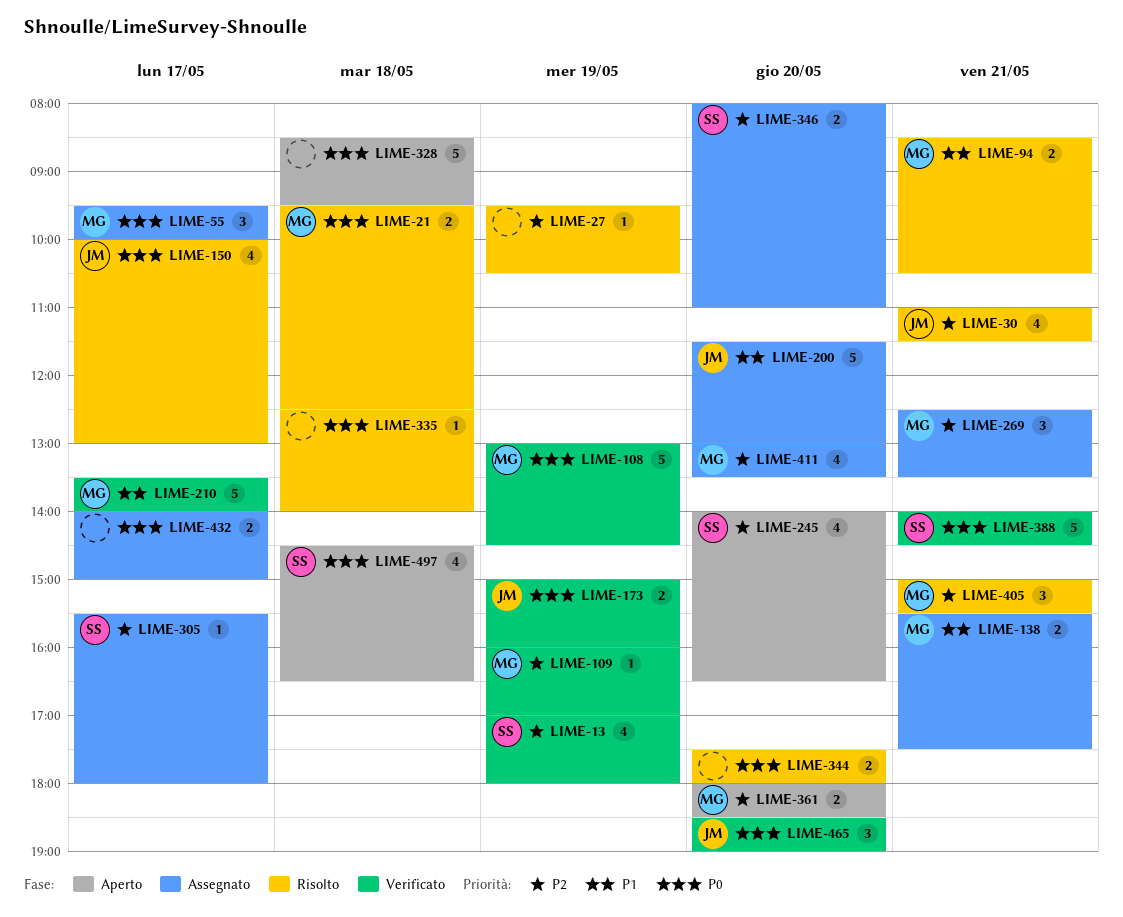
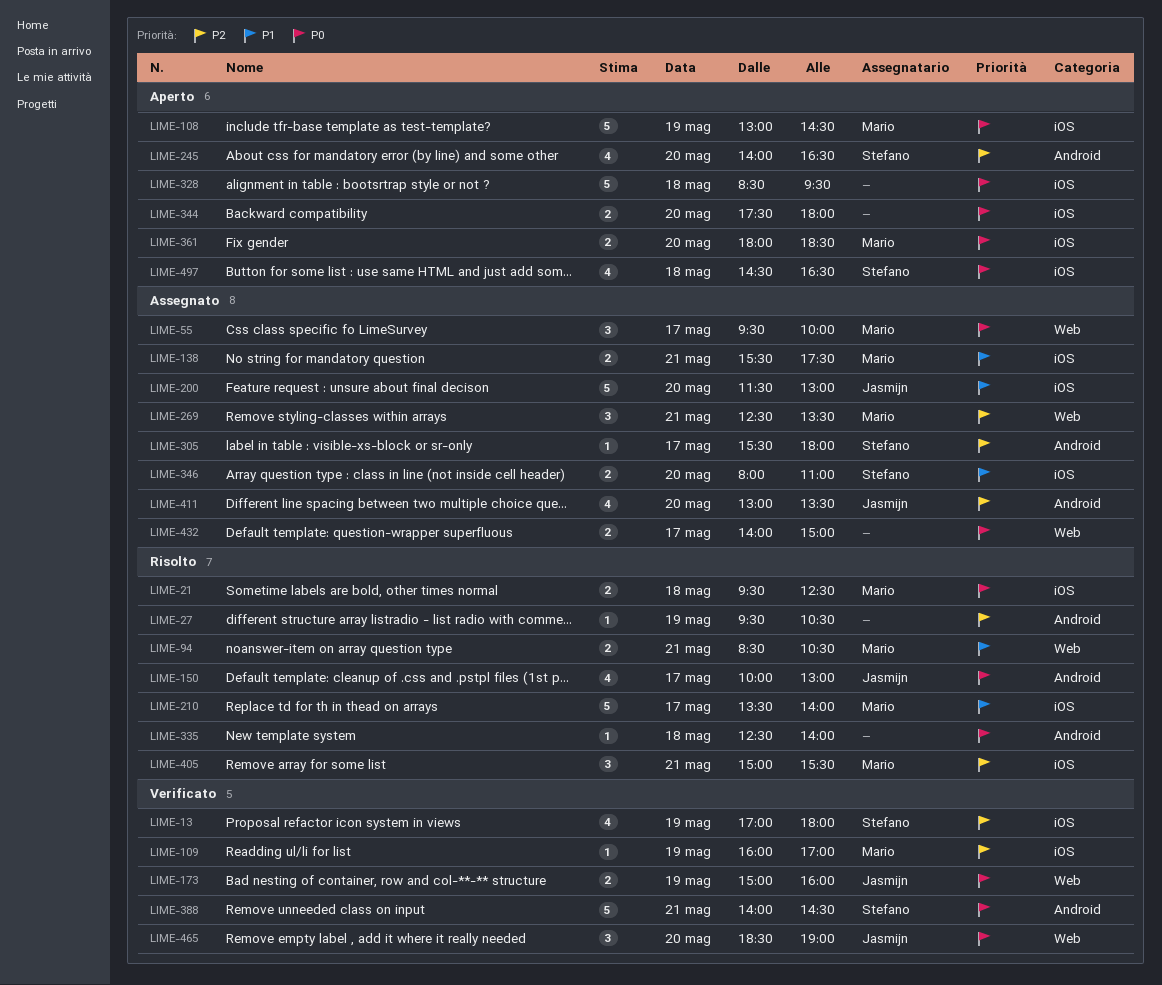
LIME-30: present -> none
LIME-108, status: Verificato -> Aperto
LIME-210, status: Verificato -> Risolto
LIME-344, status: Risolto -> Aperto
LIME-346, priority: P2 -> P1
LIME-361, priority: P2 -> P0
LIME-411, owner: Mario -> Jasmijn

